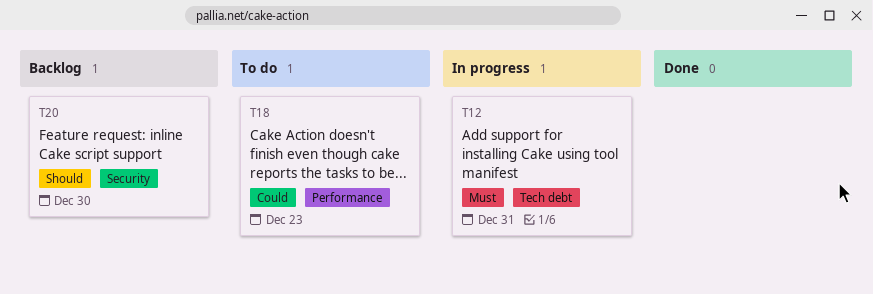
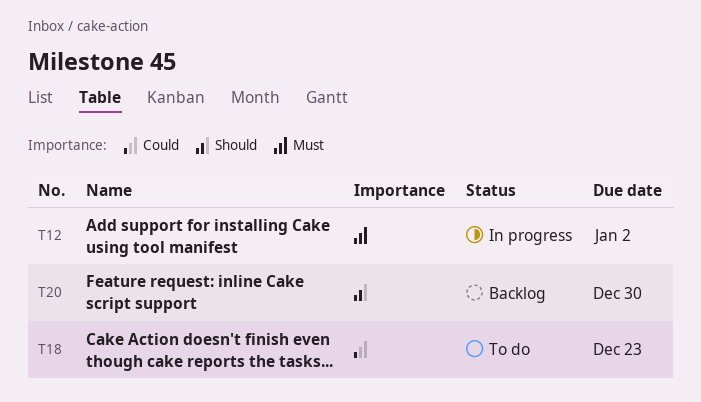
T12, due: Dec 31 -> Jan 2

